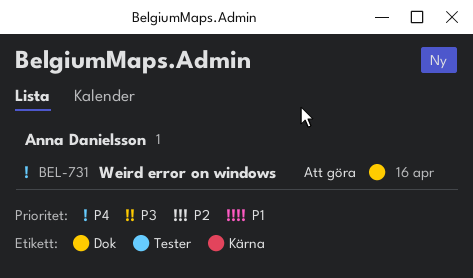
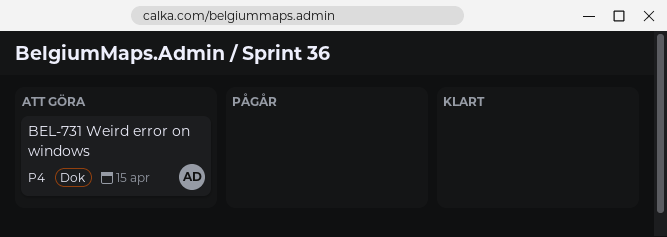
BEL-731, due: Apr 16 -> Apr 15

